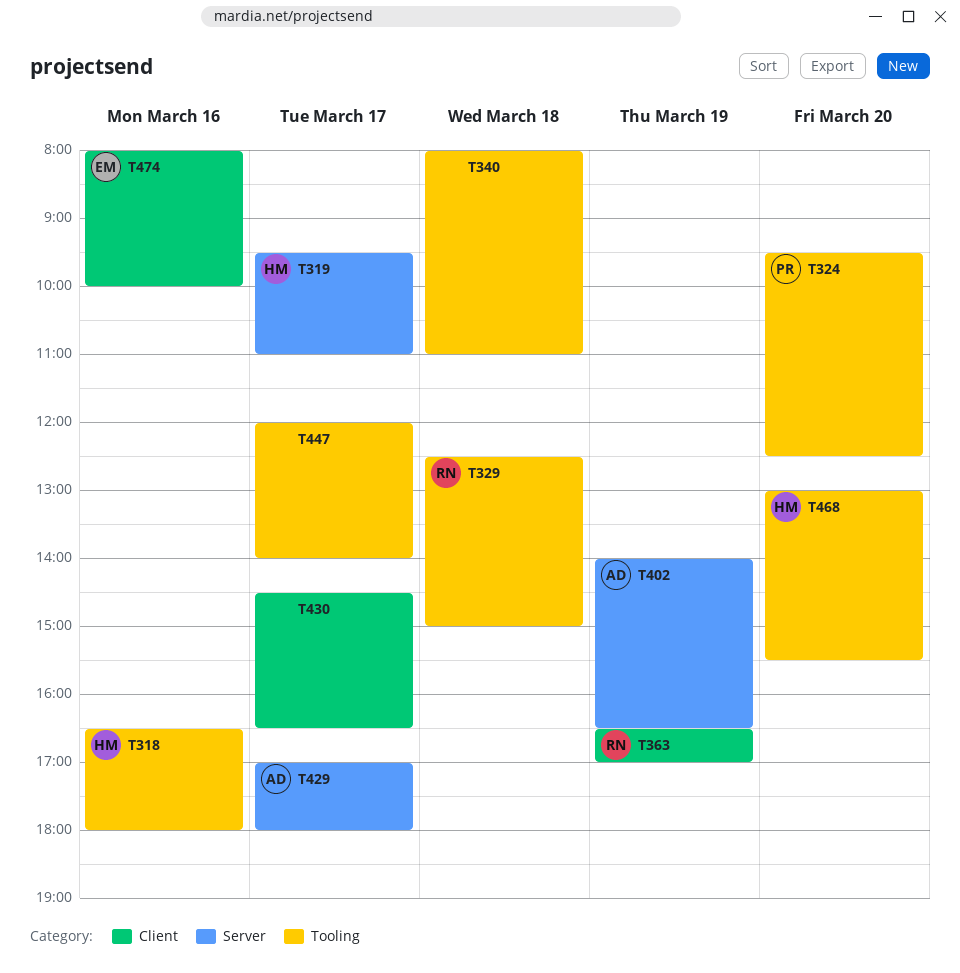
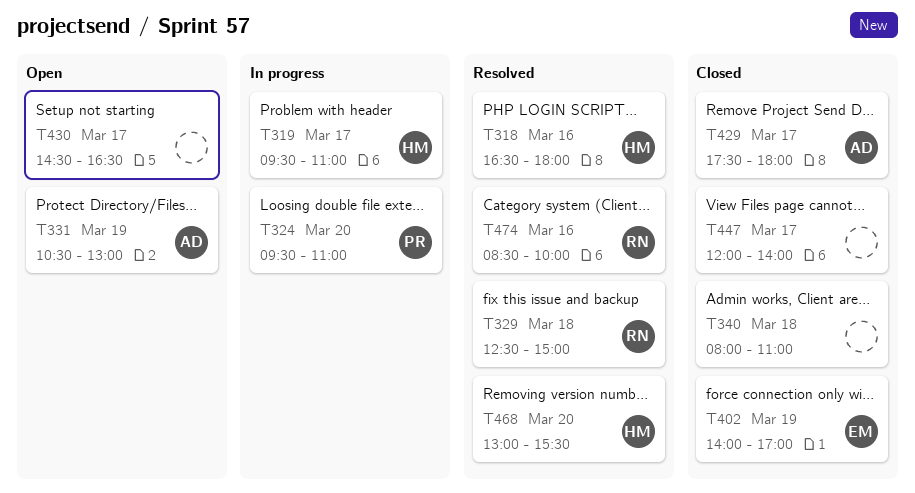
T324, ends: 12:30 -> 11:00
T331: none -> present
T363: present -> none
T402, owner: AD -> EM
T402, ends: 16:30 -> 17:00
T429, begins: 17:00 -> 17:30
T474, owner: EM -> RN
T474, begins: 08:00 -> 08:30

